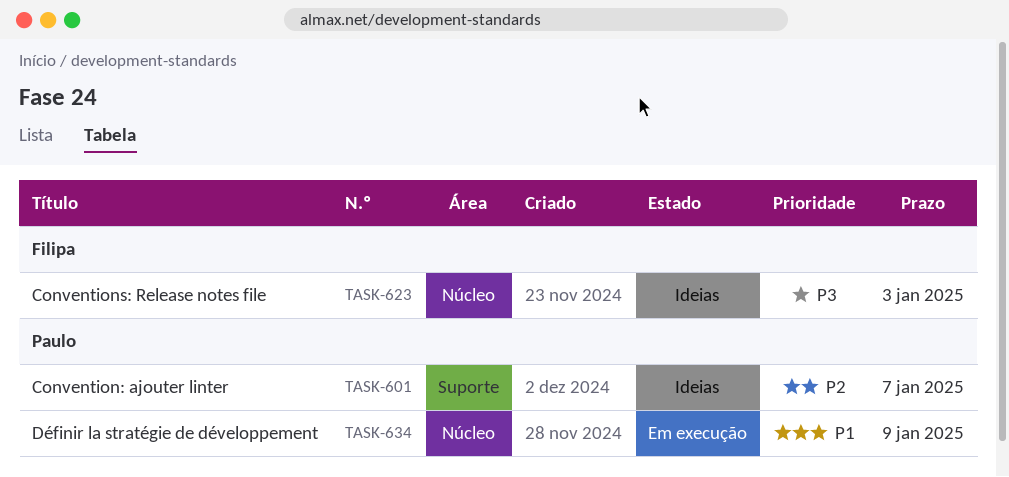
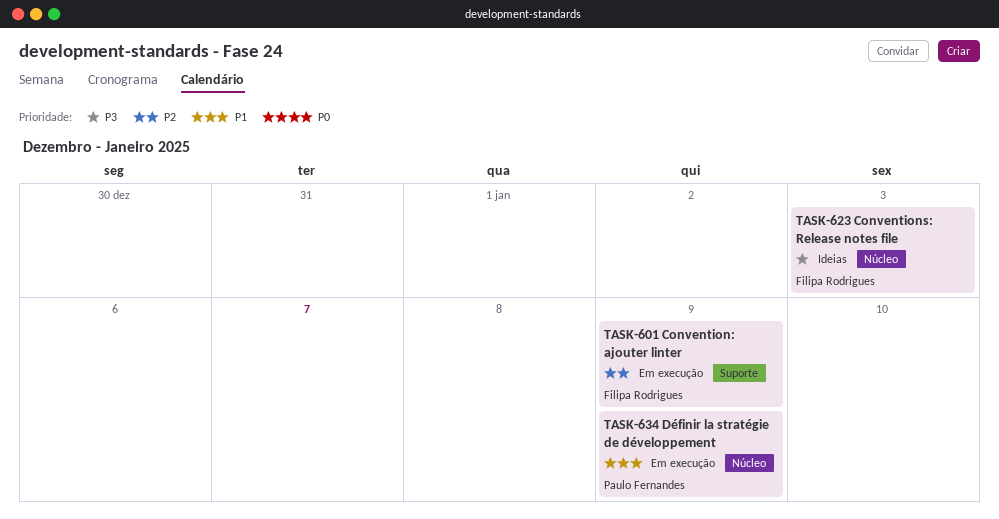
TASK-601, status: Ideias -> Em execução
TASK-601, owner: Paulo Fernandes -> Filipa Rodrigues
TASK-601, due: Jan 7 -> Jan 9

